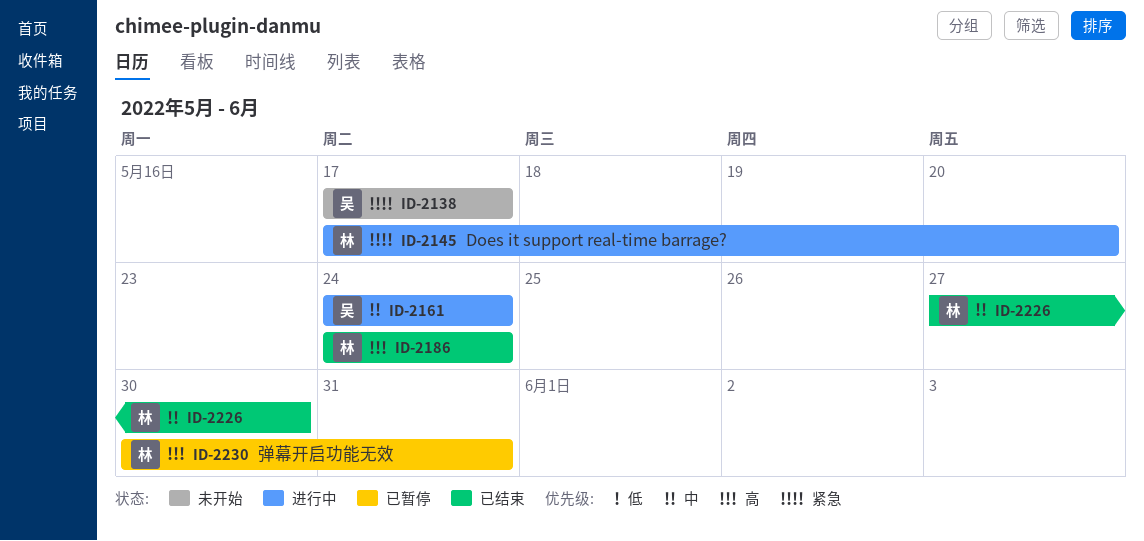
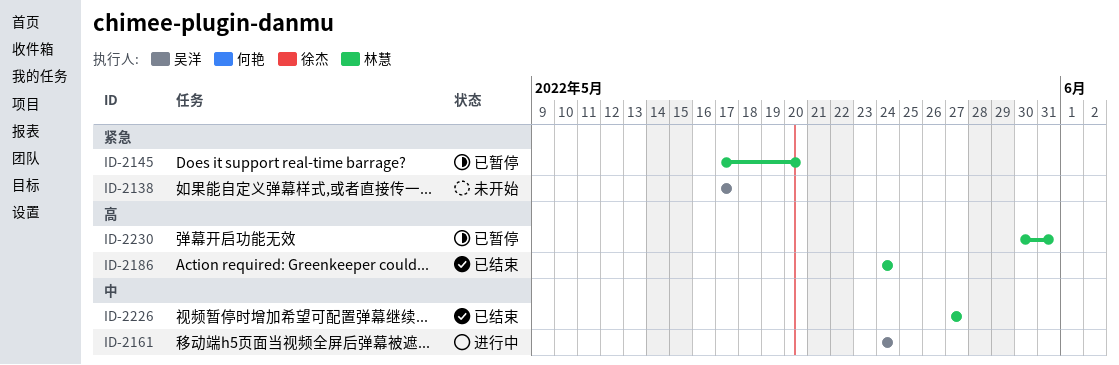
ID-2145, status: 进行中 -> 已暂停
ID-2226, due: May 30 -> May 27

